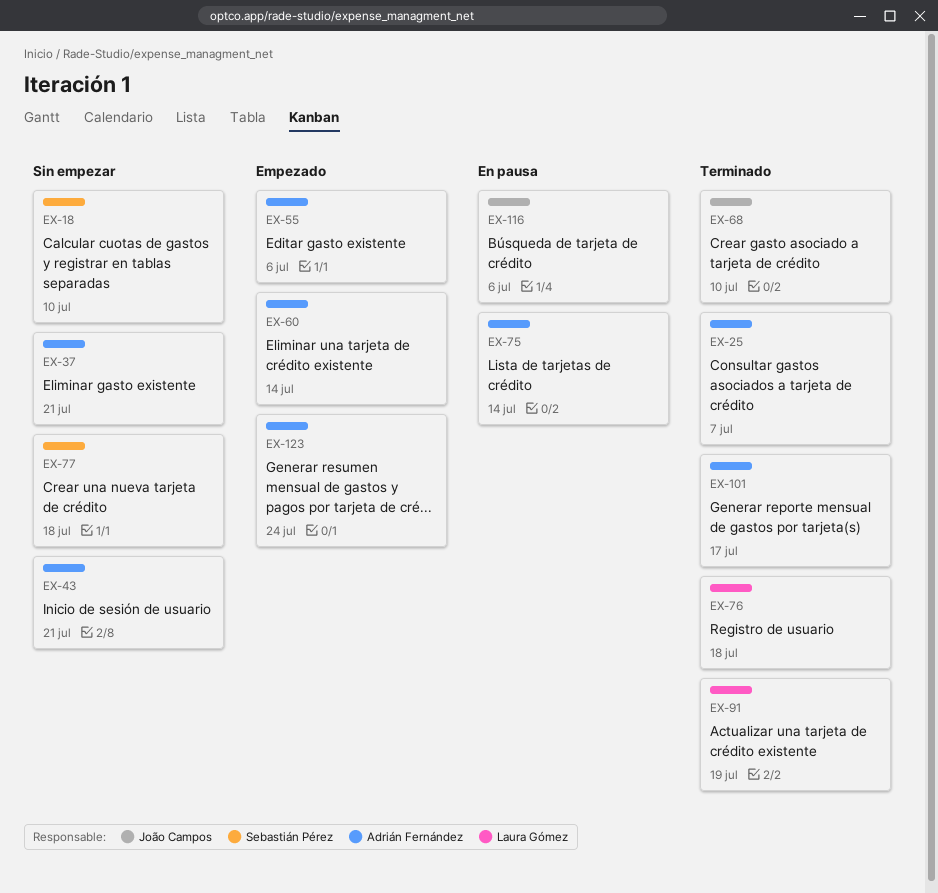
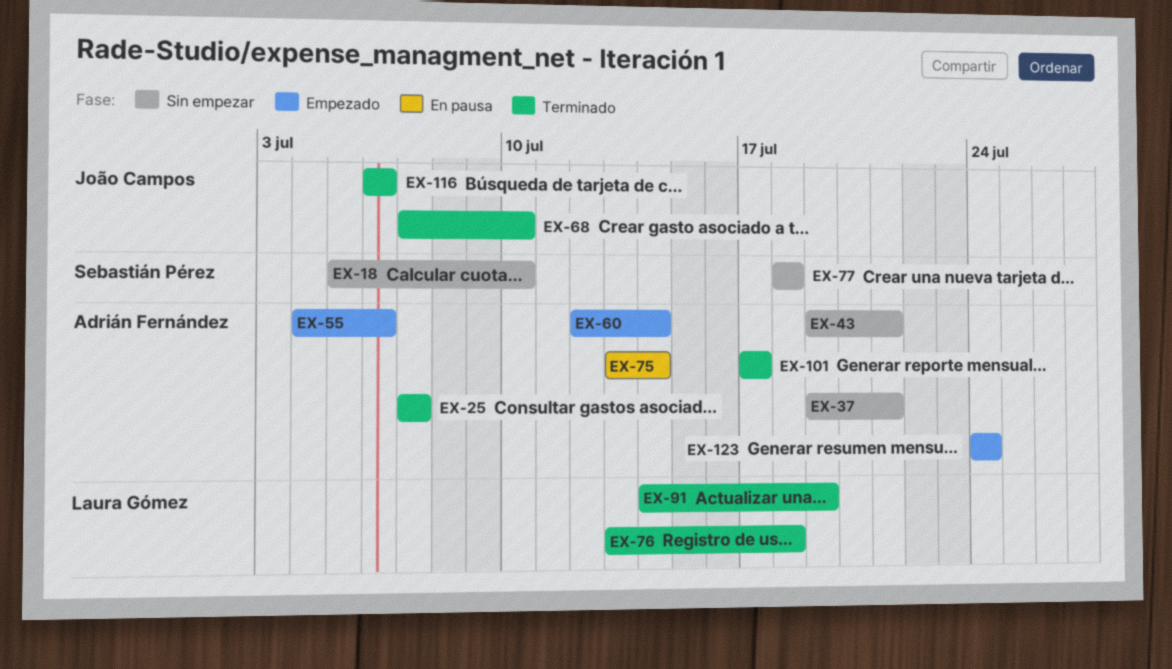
EX-116, status: En pausa -> Terminado

